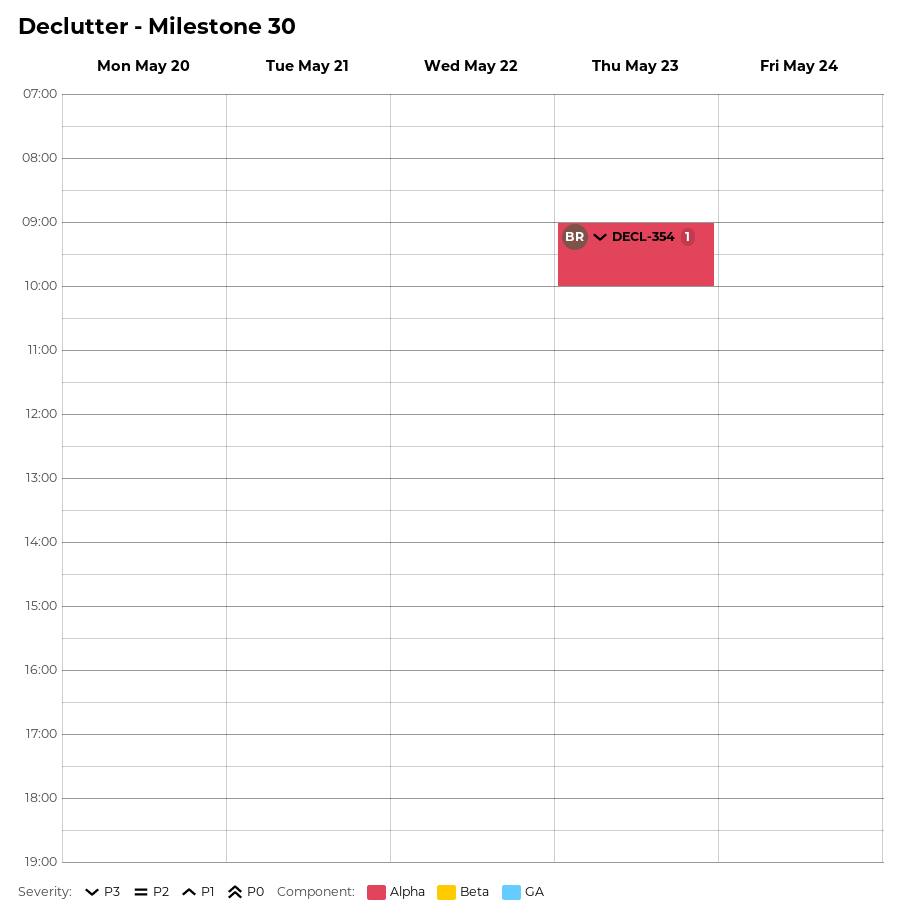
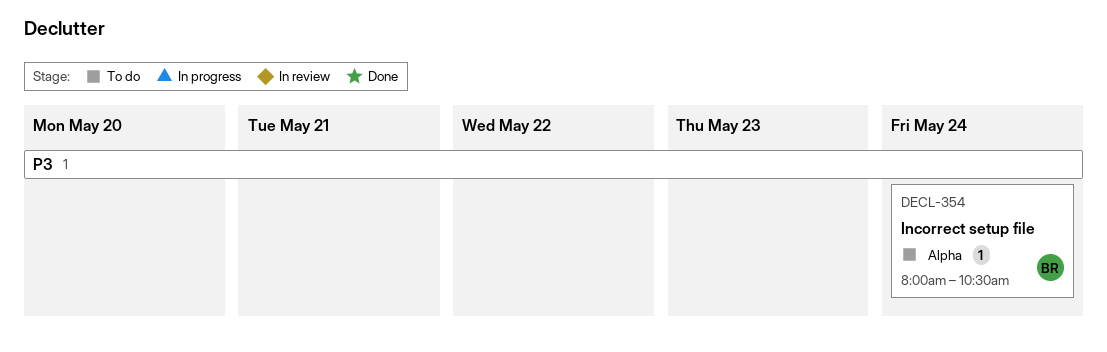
DECL-354, day: May 23 -> May 24
DECL-354, begins: 09:00 -> 08:00
DECL-354, ends: 10:00 -> 10:30

